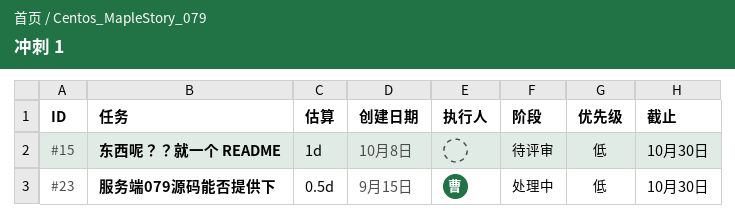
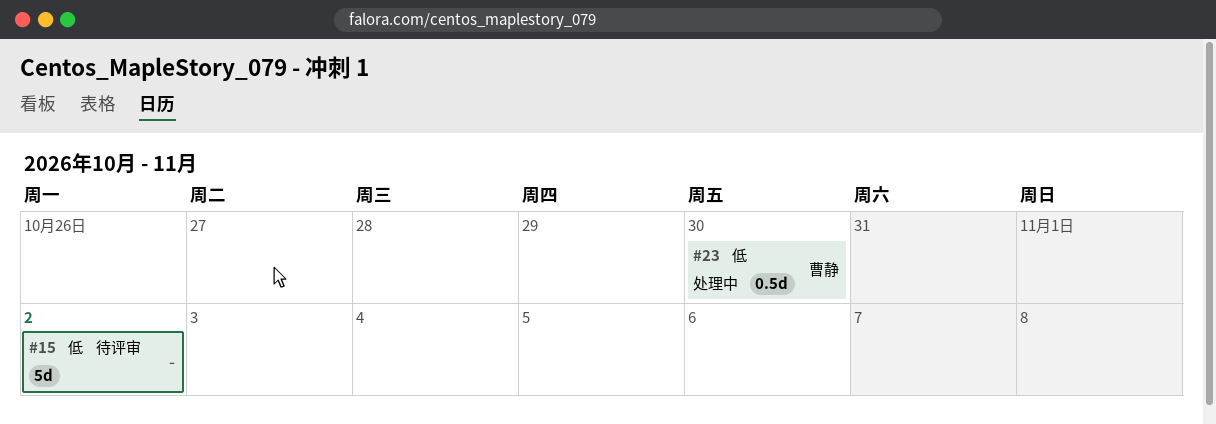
#15, estimate: 1d -> 5d
#15, due: Oct 30 -> Nov 2

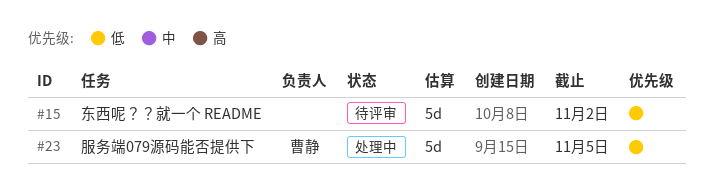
#23, estimate: 0.5d -> 5d
#23, due: Oct 30 -> Nov 5

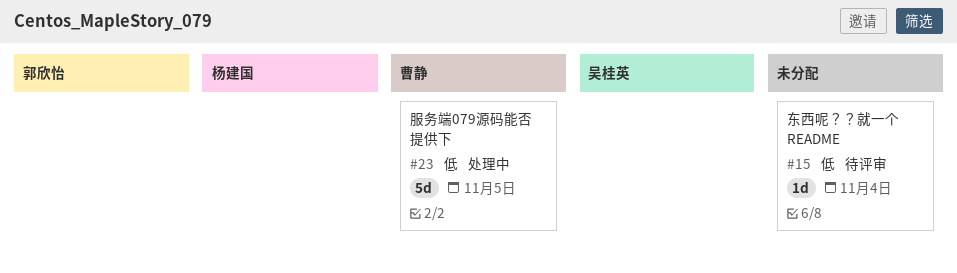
#15, estimate: 5d -> 1d
#15, due: Nov 2 -> Nov 4

